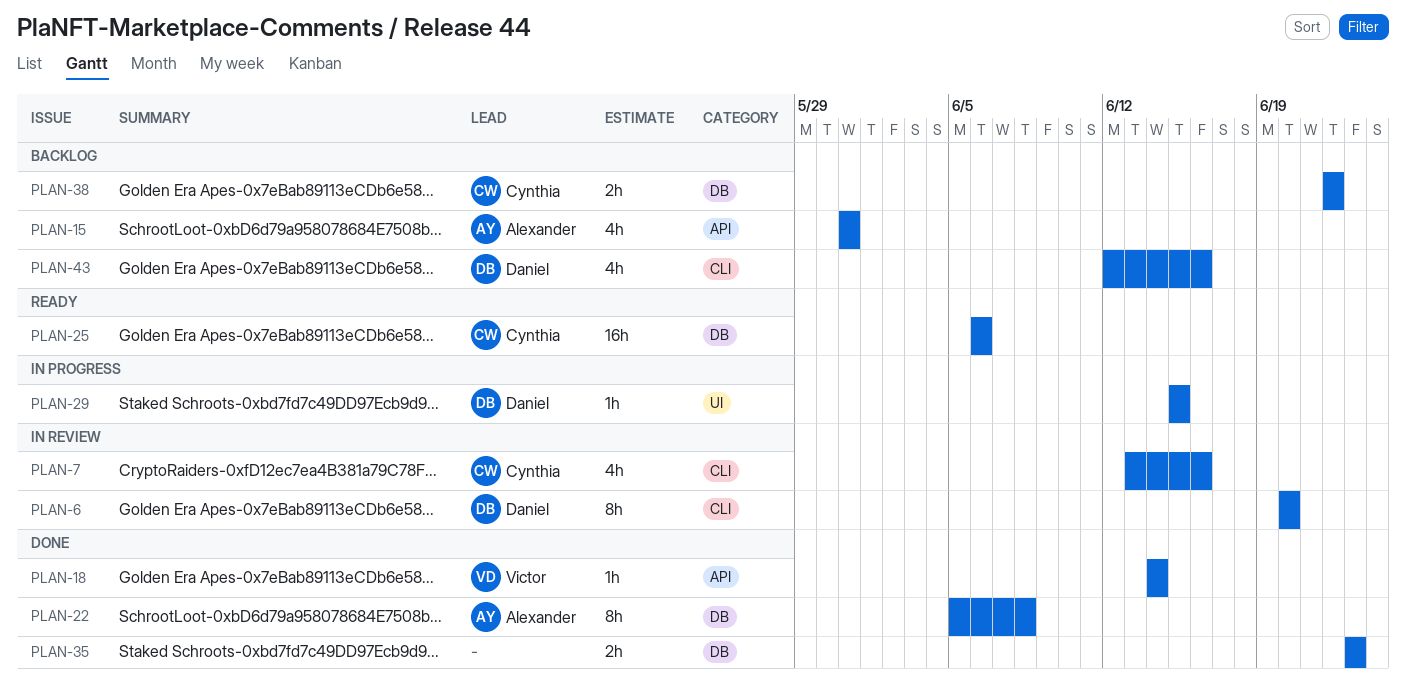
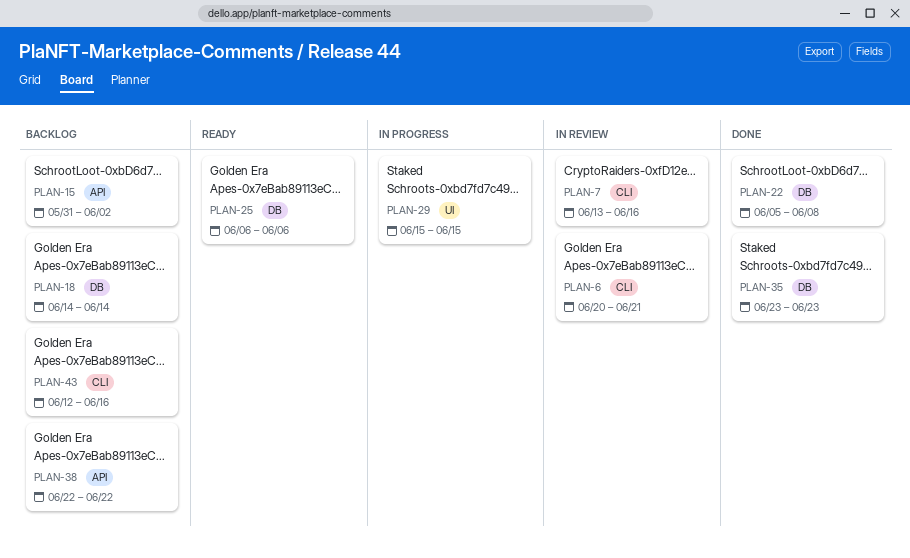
PLAN-6, due: Jun 20 -> Jun 21
PLAN-15, due: May 31 -> Jun 2
PLAN-18, status: Done -> Backlog
PLAN-18, label: API -> DB
PLAN-38, label: DB -> API

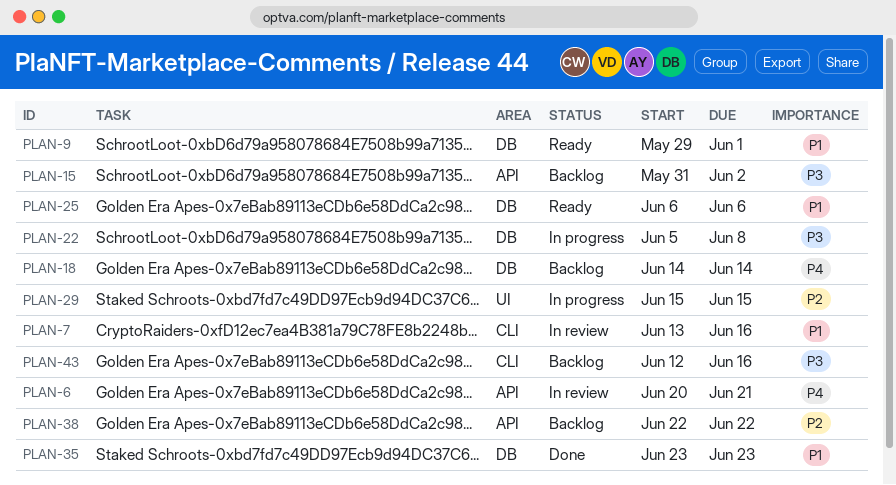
PLAN-6, label: CLI -> API
PLAN-9: none -> present
PLAN-22, status: Done -> In progress

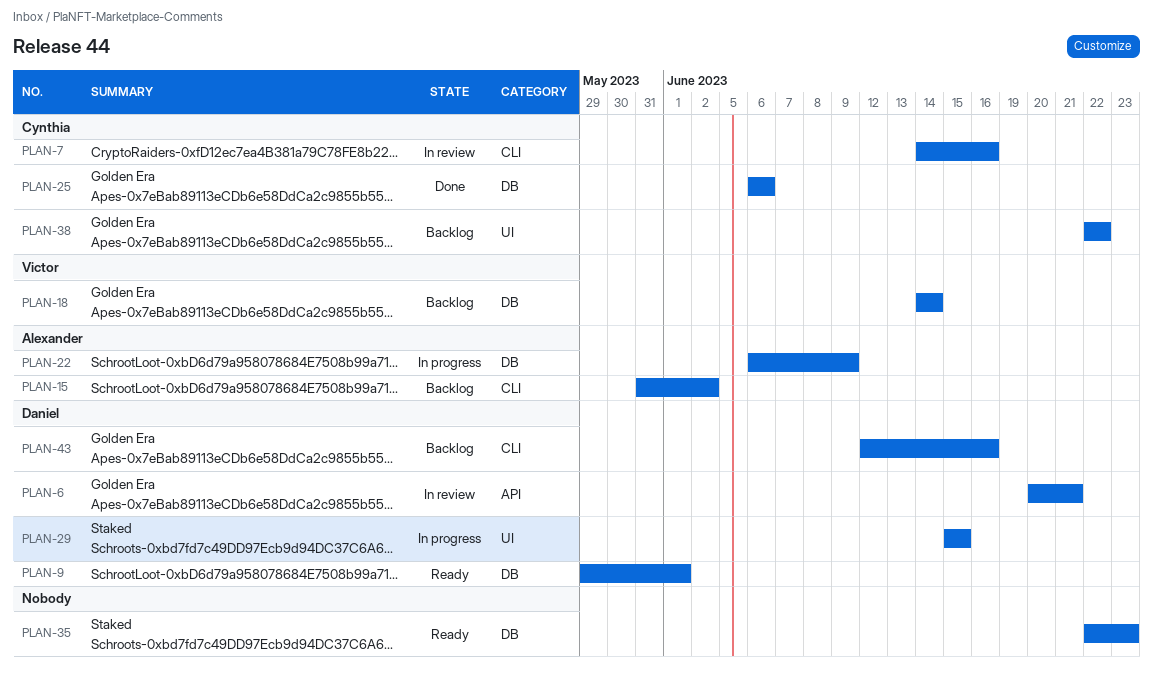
PLAN-7, start: Jun 13 -> Jun 14
PLAN-15, label: API -> CLI
PLAN-22, start: Jun 5 -> Jun 6
PLAN-22, due: Jun 8 -> Jun 9
PLAN-25, status: Ready -> Done
PLAN-35, status: Done -> Ready
PLAN-35, start: Jun 23 -> Jun 22
PLAN-38, label: API -> UI

